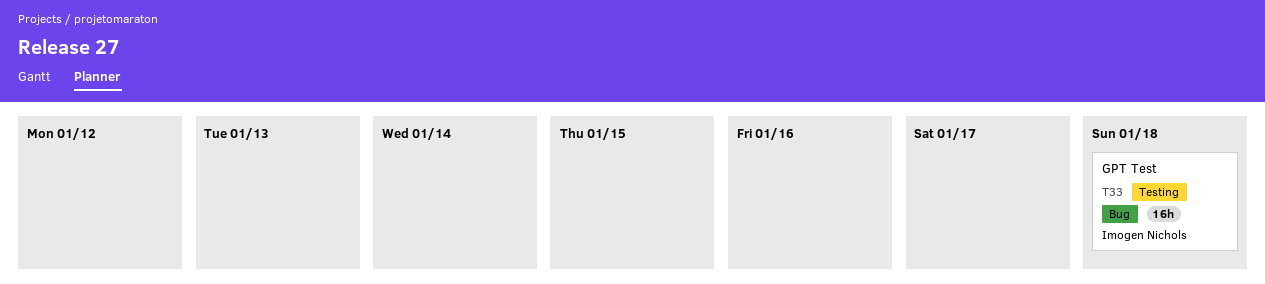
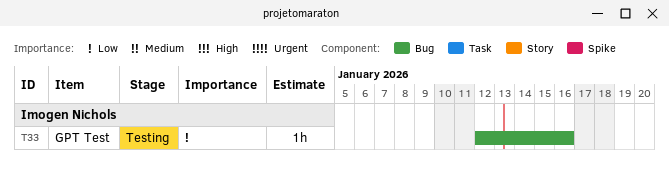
T33, estimate: 16h -> 1h
T33, due: Jan 18 -> Jan 16

